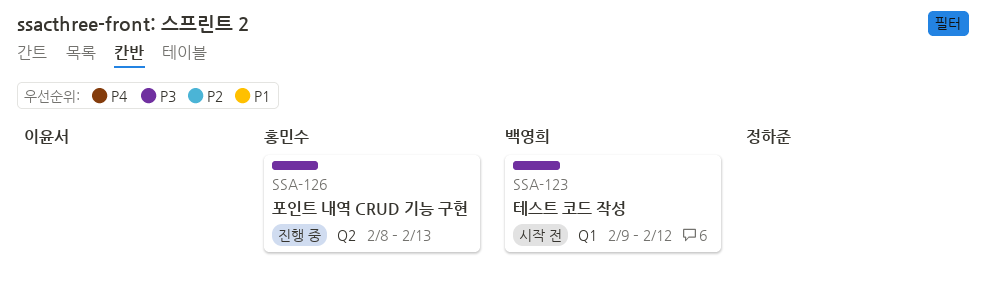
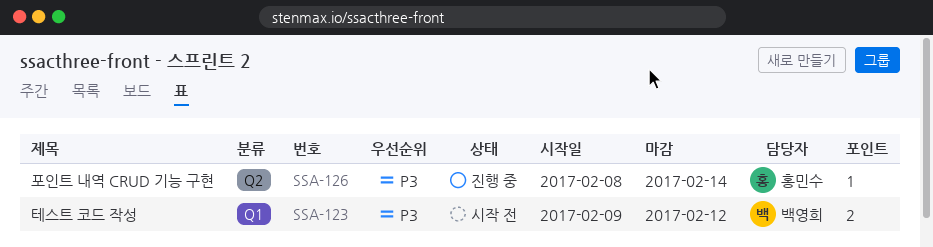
SSA-126, due: Feb 13 -> Feb 14

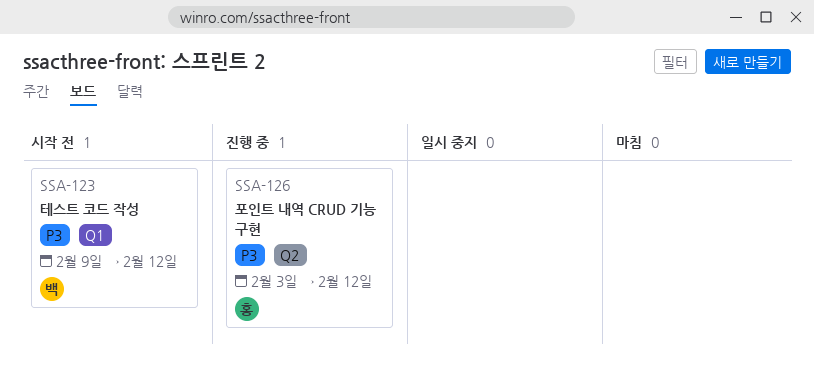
SSA-126, start: Feb 8 -> Feb 3
SSA-126, due: Feb 14 -> Feb 12

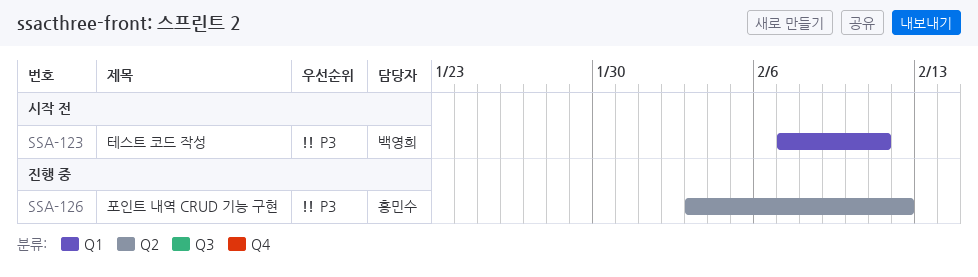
SSA-123, start: Feb 9 -> Feb 7
SSA-123, due: Feb 12 -> Feb 11

